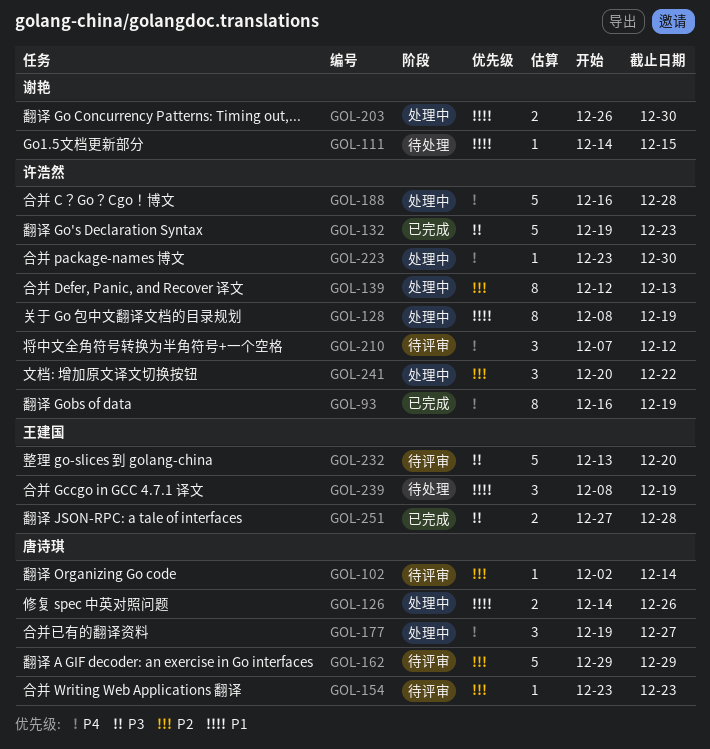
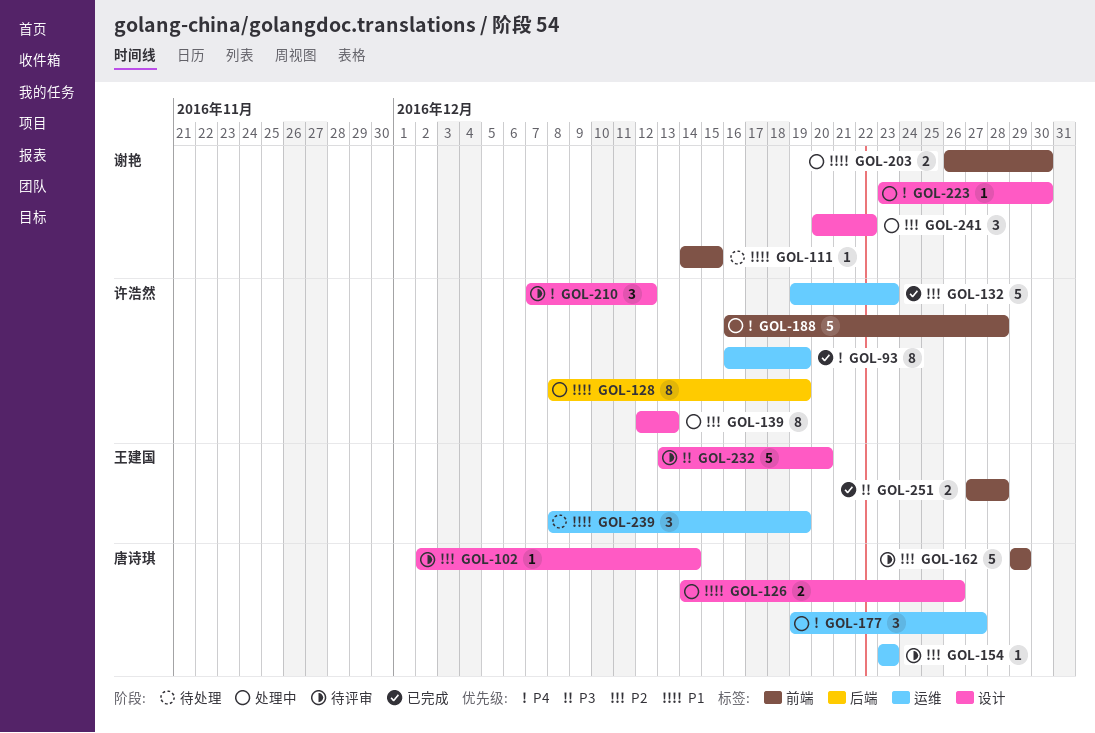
GOL-132, priority: P3 -> P2
GOL-223, owner: 许浩然 -> 谢艳
GOL-241, owner: 许浩然 -> 谢艳

